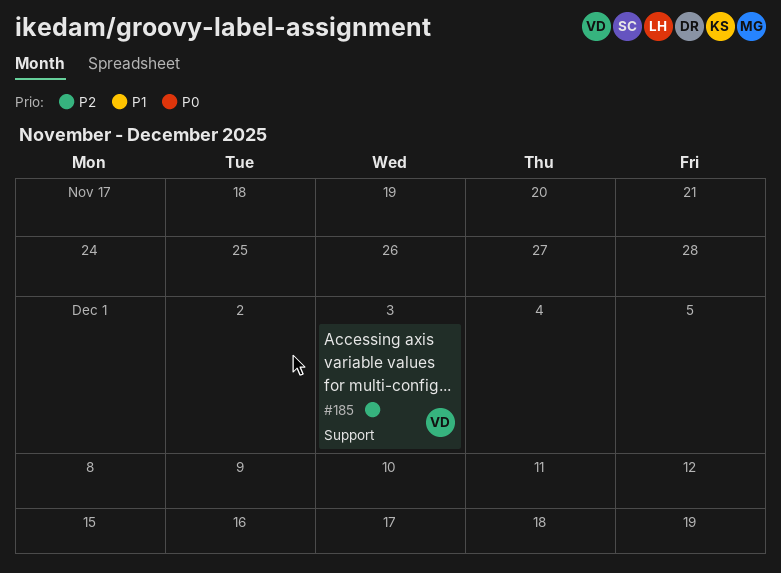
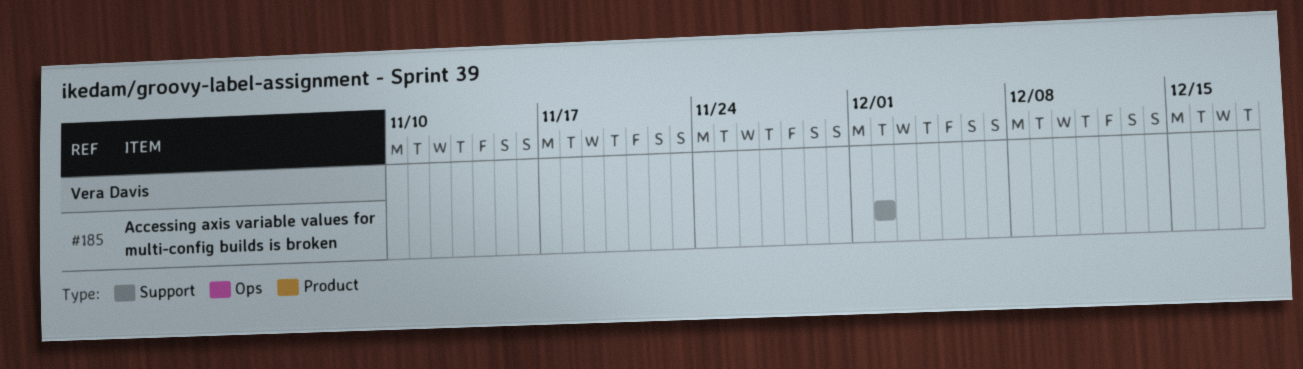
#185, due: Dec 3 -> Dec 2

